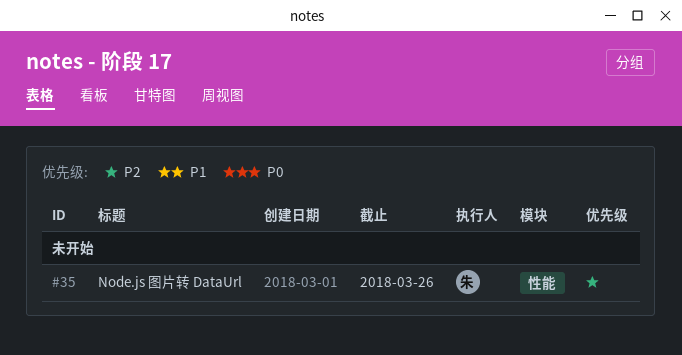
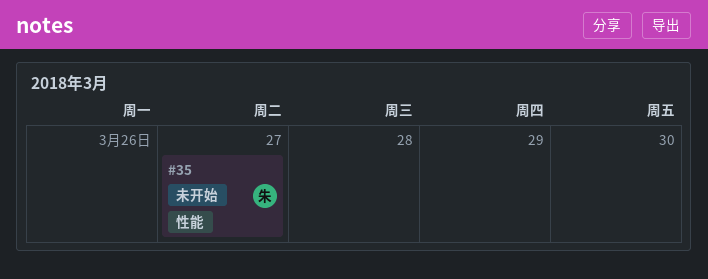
#35, due: Mar 26 -> Mar 27

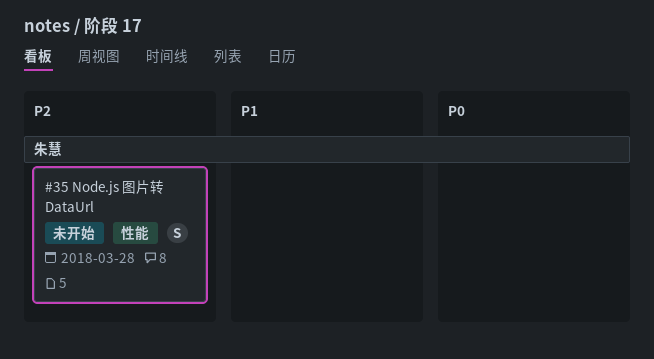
#35, due: Mar 27 -> Mar 28

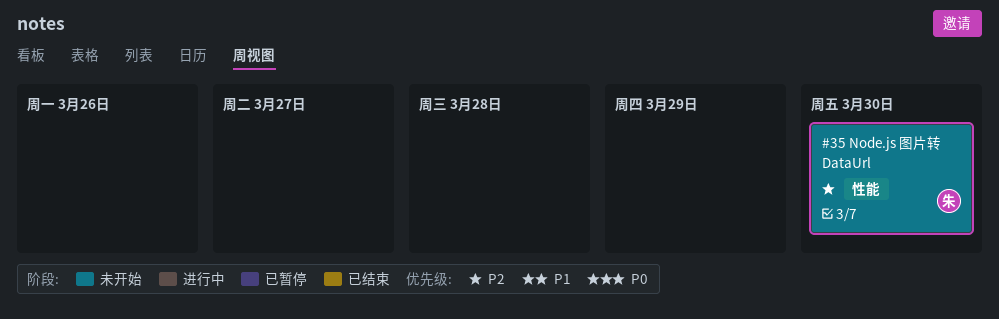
#35, due: Mar 28 -> Mar 30

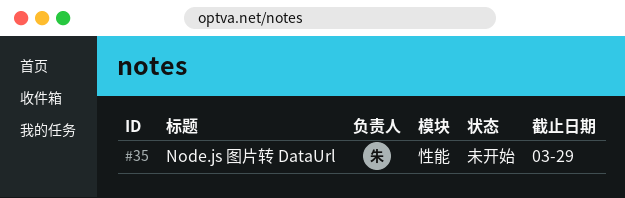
#35, due: Mar 30 -> Mar 29

